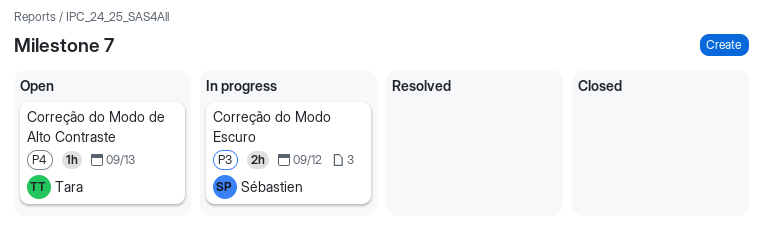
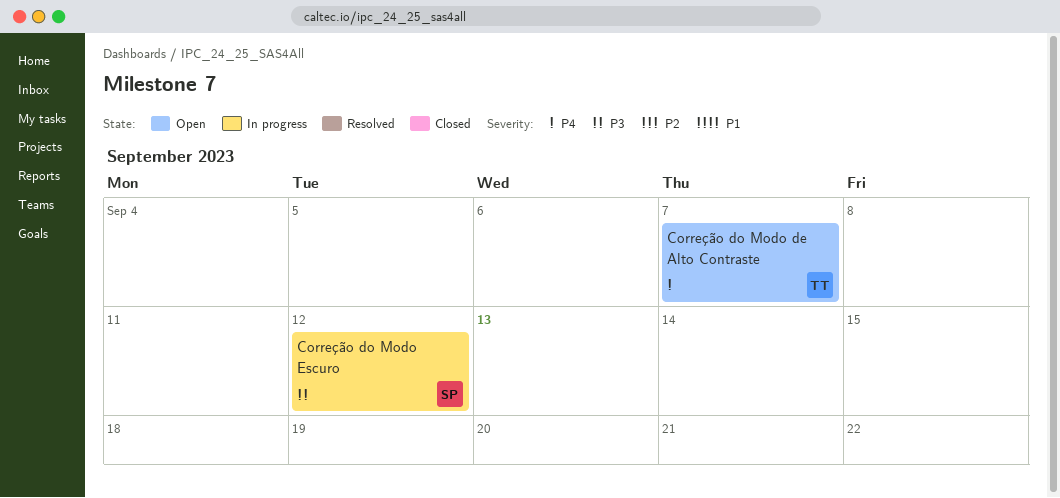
Correção do Modo de Alto Contraste, due: Sep 13 -> Sep 7

